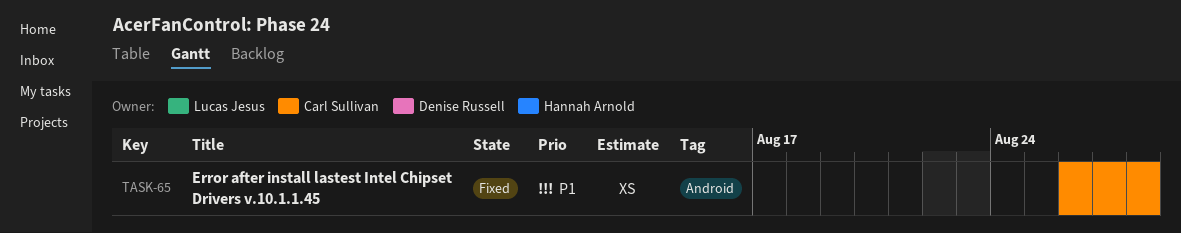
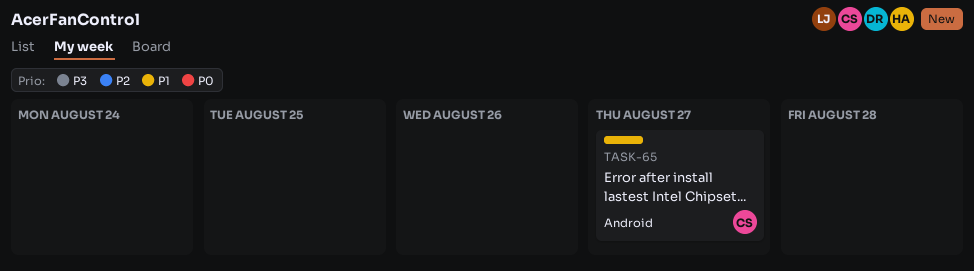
TASK-65, due: Aug 28 -> Aug 27

